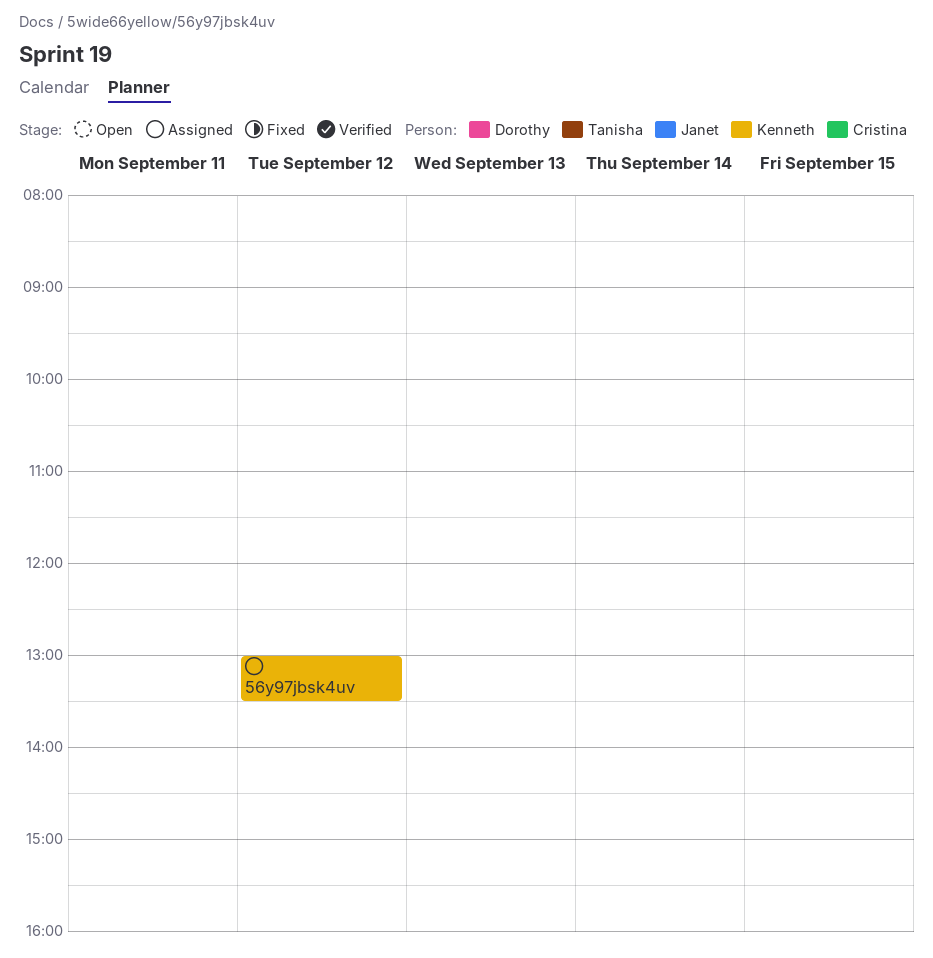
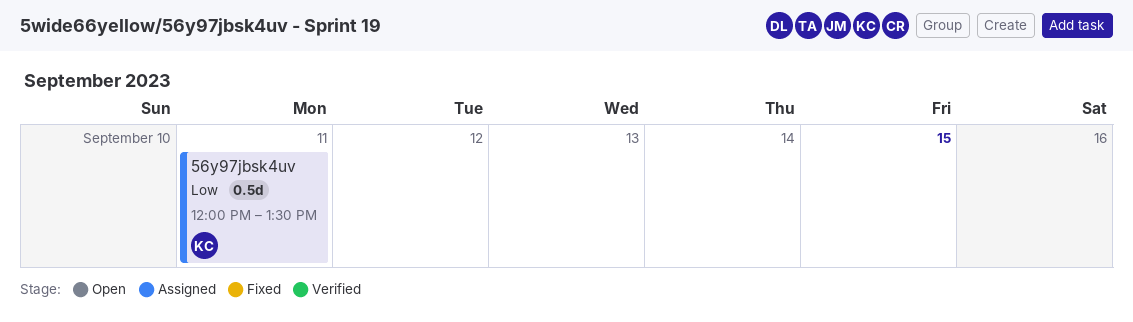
56y97jbsk4uv, day: Sep 12 -> Sep 11
56y97jbsk4uv, begins: 13:00 -> 12:00

